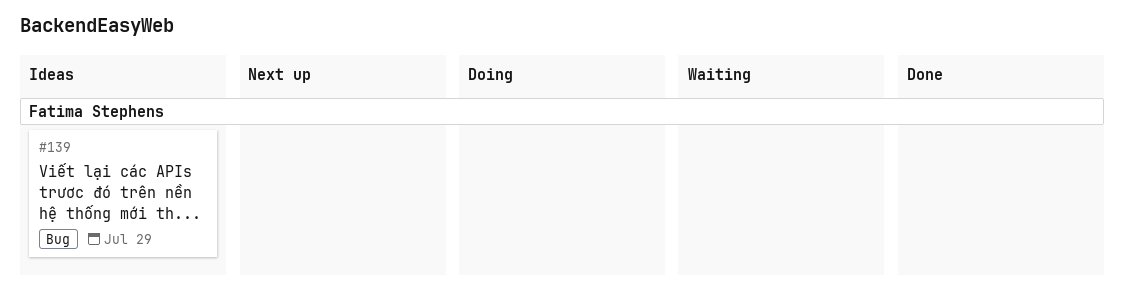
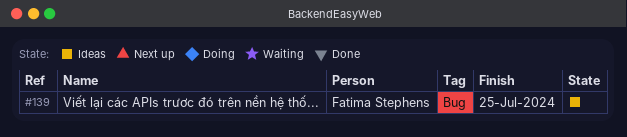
#139, due: Jul 29 -> Jul 25

